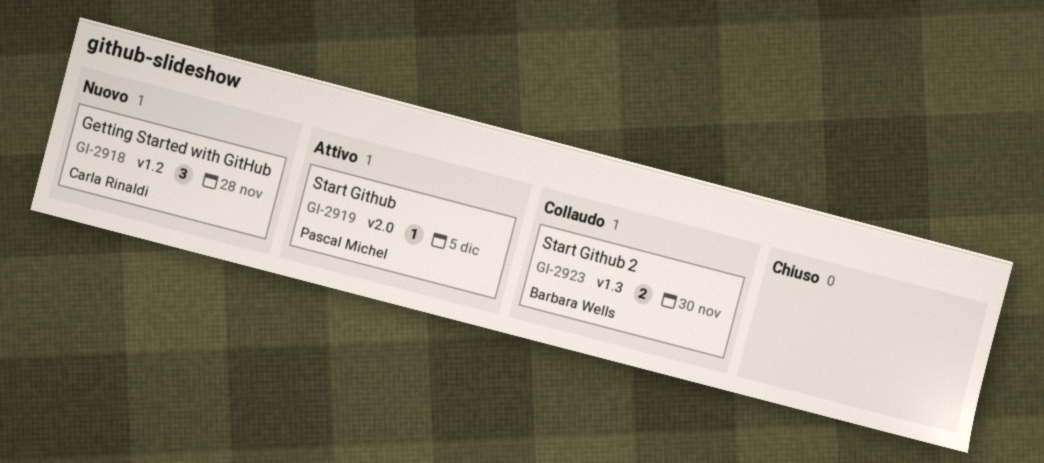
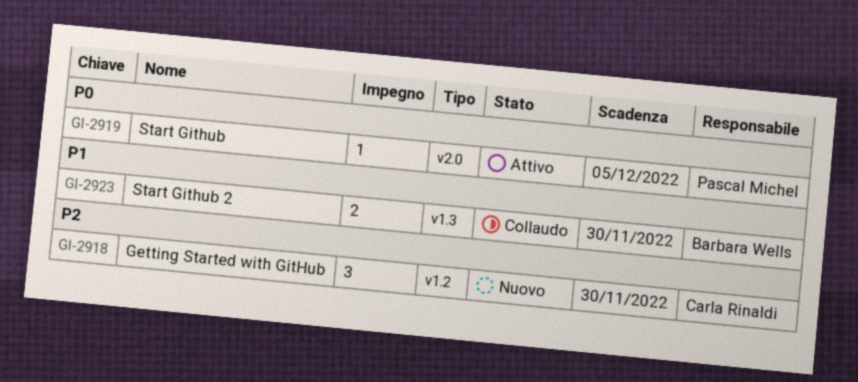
GI-2918, due: Nov 28 -> Nov 30

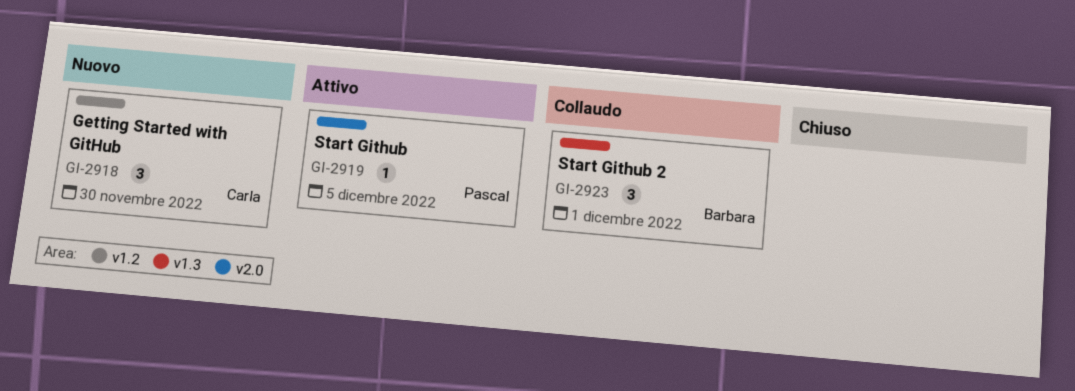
GI-2923, estimate: 2 -> 3
GI-2923, due: Nov 30 -> Dec 1

